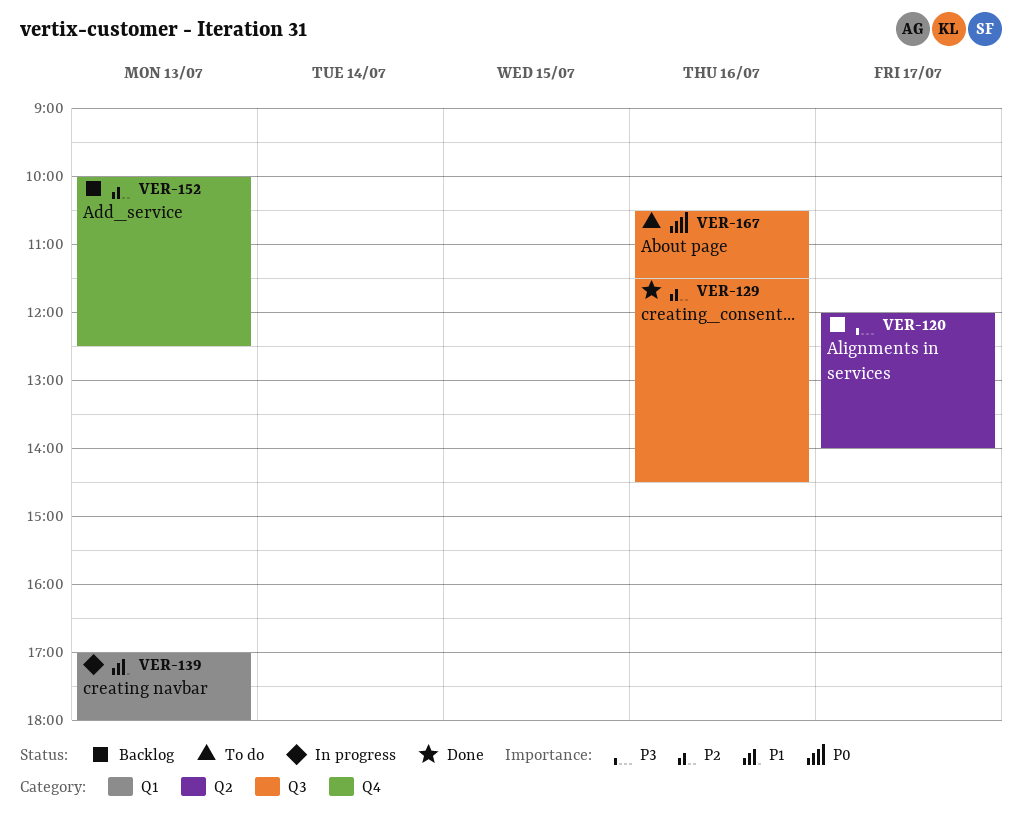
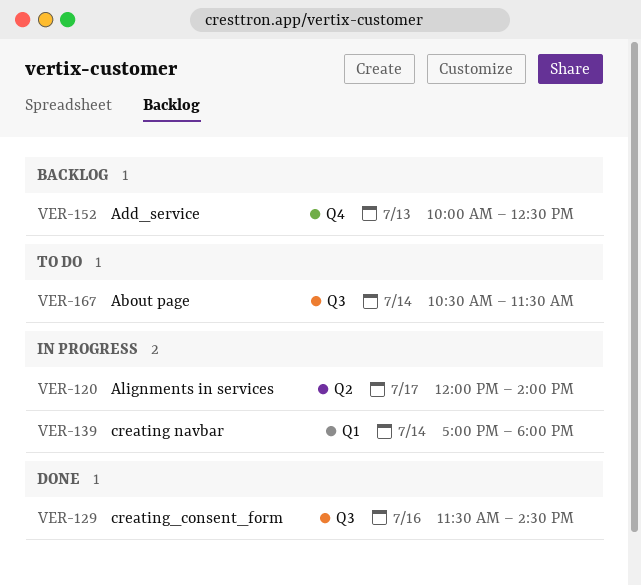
VER-120, status: Backlog -> In progress
VER-139, day: Jul 13 -> Jul 14
VER-167, day: Jul 16 -> Jul 14

